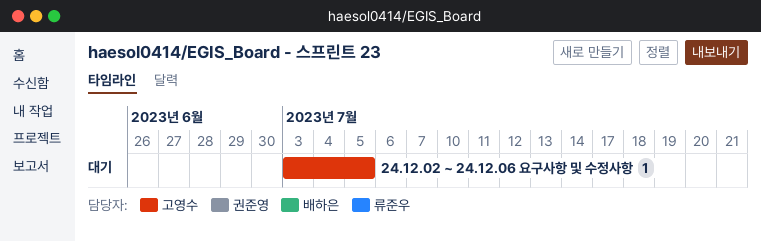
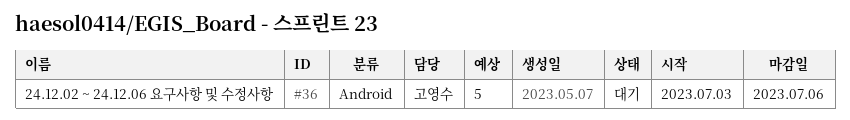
24.12.02 ~ 24.12.06 요구사항 및 수정사항, estimate: 1 -> 5
24.12.02 ~ 24.12.06 요구사항 및 수정사항, due: Jul 5 -> Jul 6

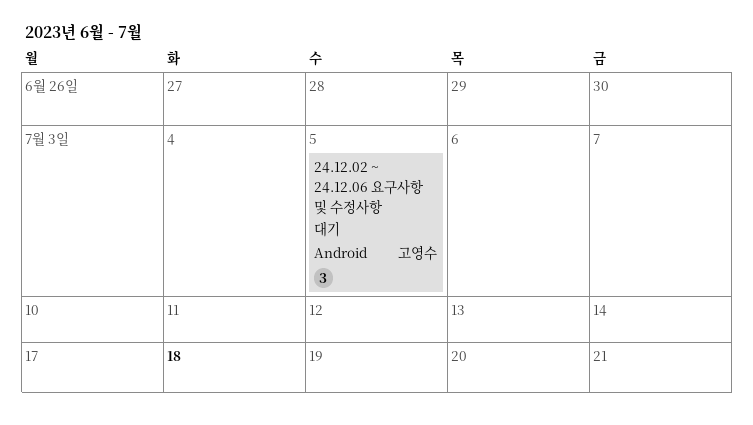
24.12.02 ~ 24.12.06 요구사항 및 수정사항, estimate: 5 -> 3
24.12.02 ~ 24.12.06 요구사항 및 수정사항, due: Jul 6 -> Jul 5

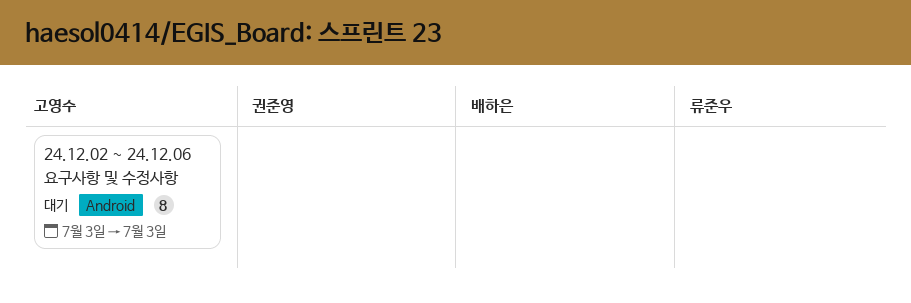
24.12.02 ~ 24.12.06 요구사항 및 수정사항, estimate: 3 -> 8
24.12.02 ~ 24.12.06 요구사항 및 수정사항, due: Jul 5 -> Jul 3

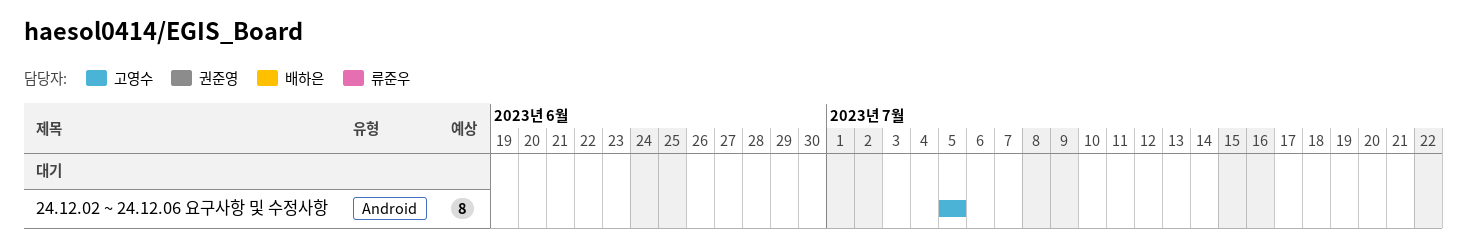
24.12.02 ~ 24.12.06 요구사항 및 수정사항, start: Jul 3 -> Jul 5
24.12.02 ~ 24.12.06 요구사항 및 수정사항, due: Jul 3 -> Jul 5

